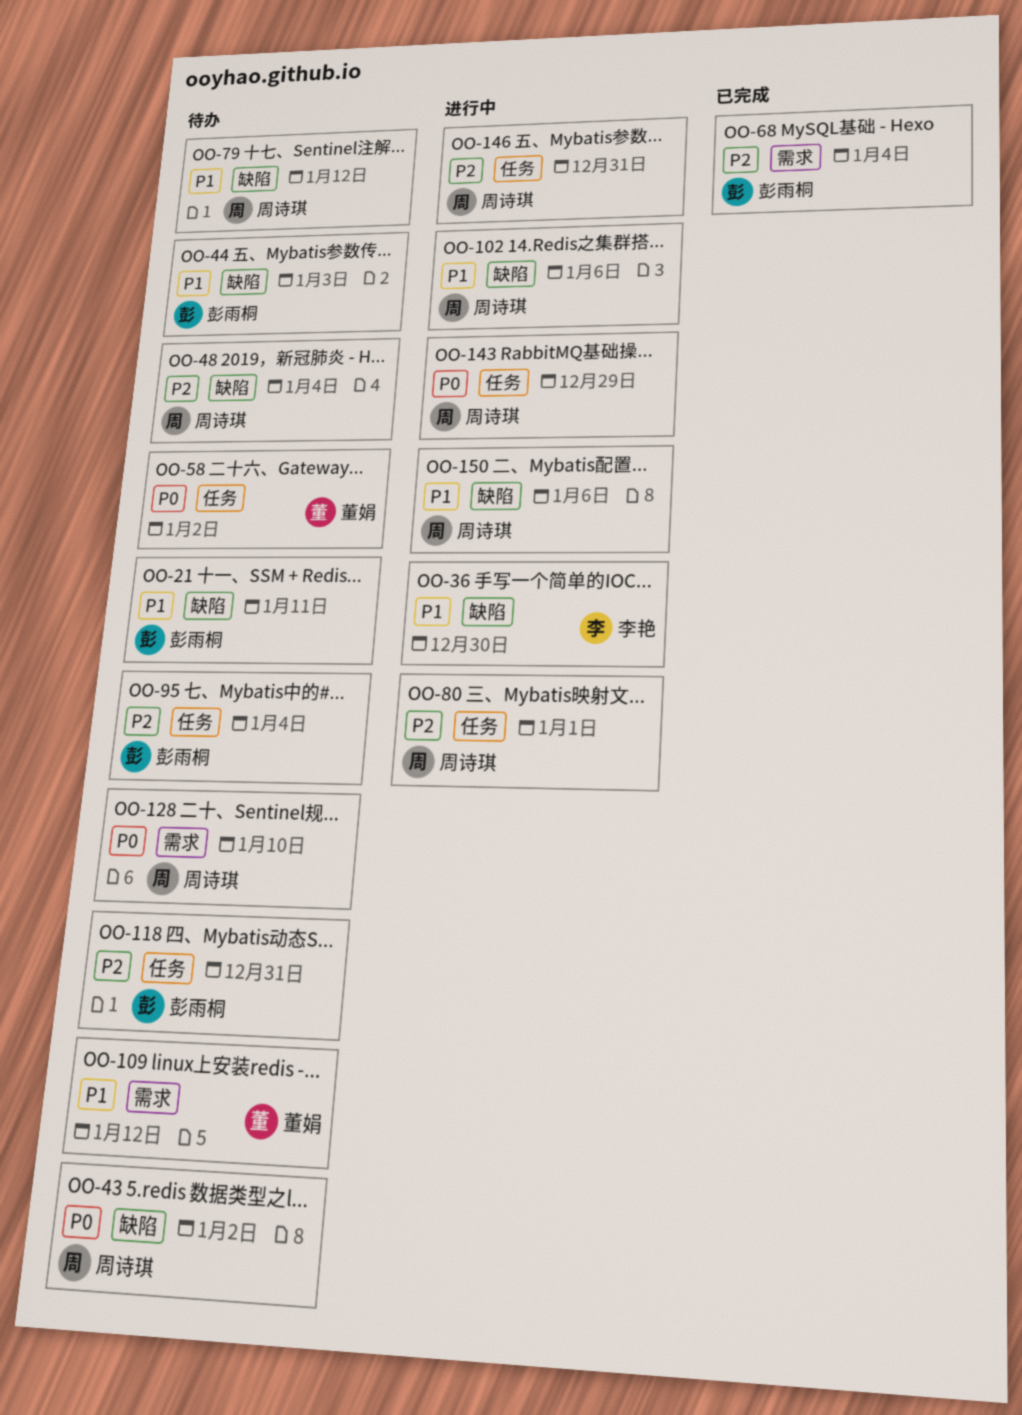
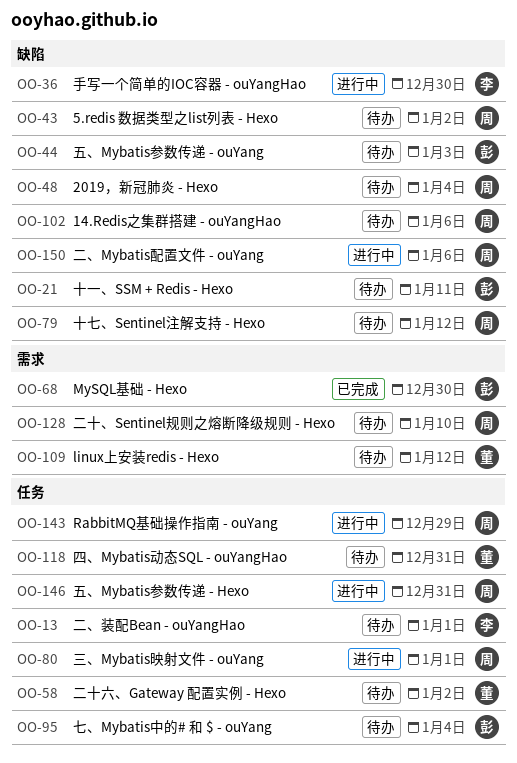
OO-13: none -> present
OO-68, due: Jan 4 -> Dec 30
OO-102, status: 进行中 -> 待办
OO-118, owner: 彭雨桐 -> 董娟

